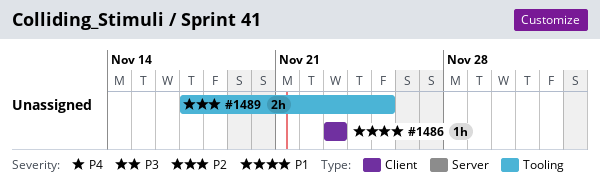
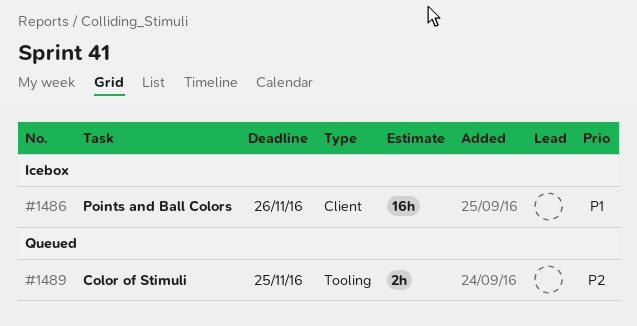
#1486, estimate: 1h -> 16h
#1486, due: Nov 23 -> Nov 26

